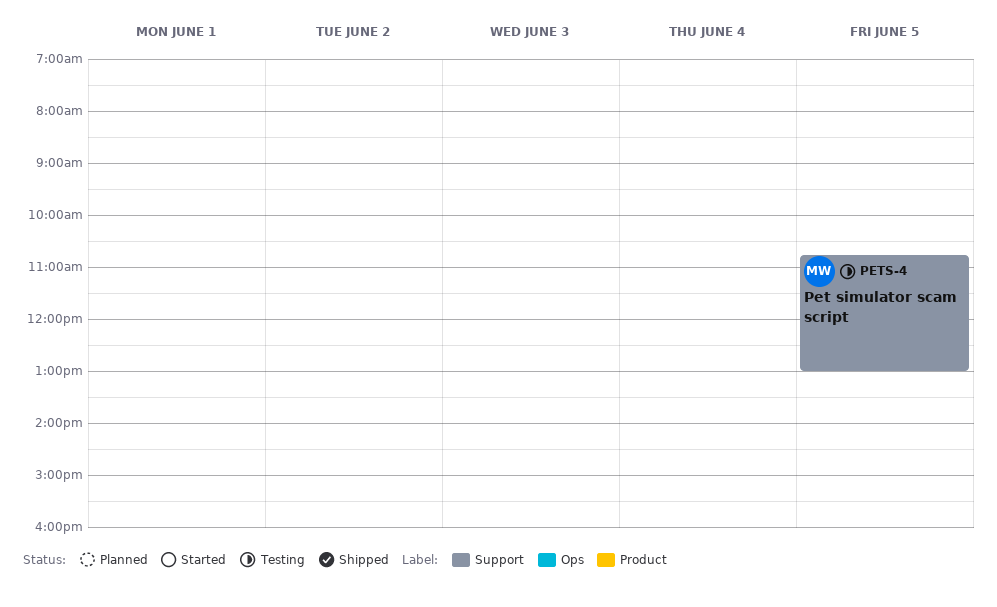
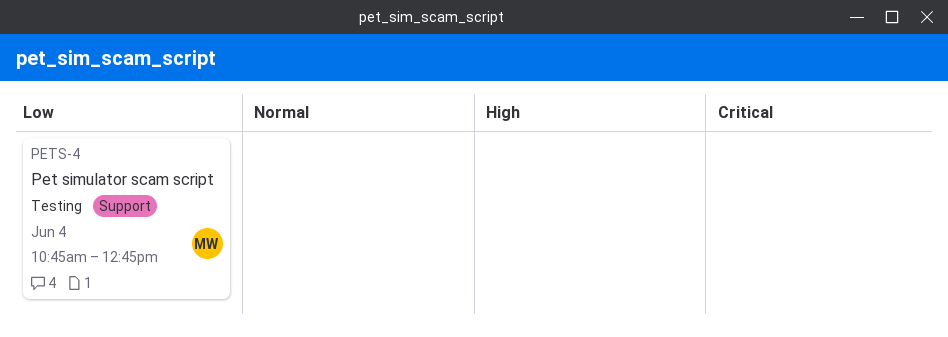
PETS-4, day: Jun 5 -> Jun 4
PETS-4, ends: 13:00 -> 12:45

